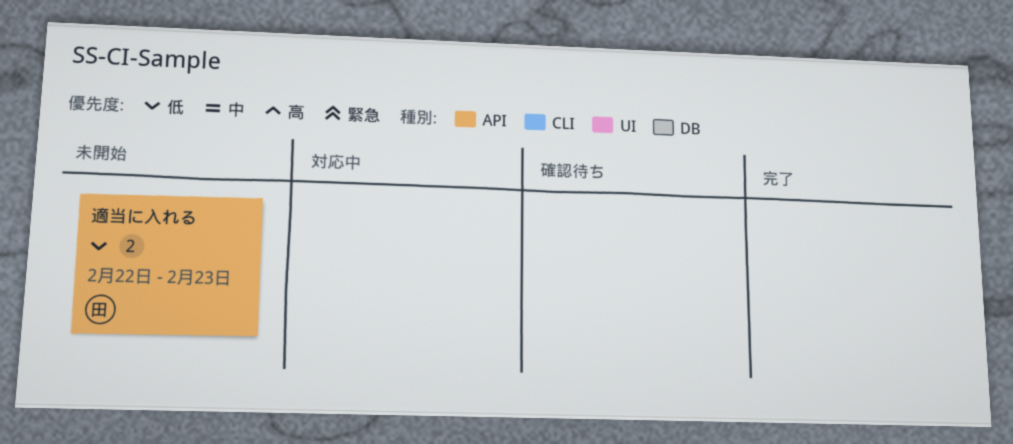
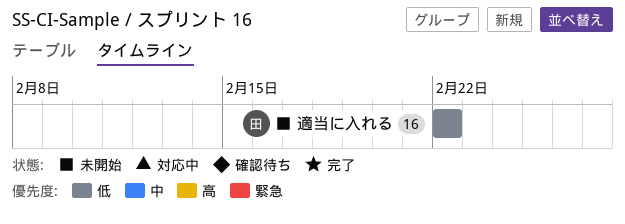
適当に入れる, estimate: 2 -> 16
適当に入れる, due: Feb 23 -> Feb 22

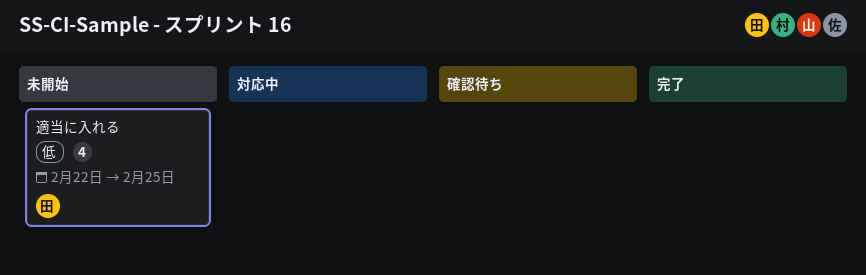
適当に入れる, estimate: 16 -> 4
適当に入れる, due: Feb 22 -> Feb 25

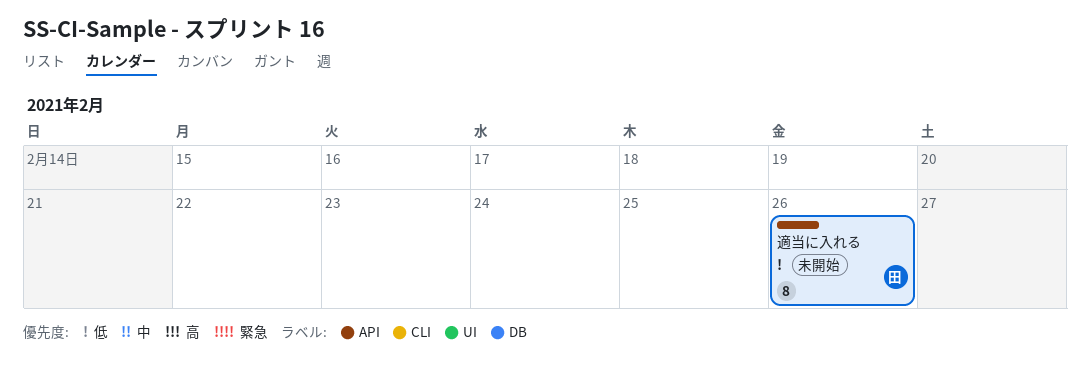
適当に入れる, estimate: 4 -> 8
適当に入れる, due: Feb 25 -> Feb 26

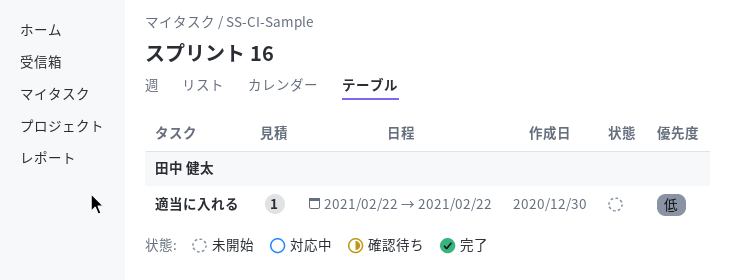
適当に入れる, estimate: 8 -> 1
適当に入れる, due: Feb 26 -> Feb 22

